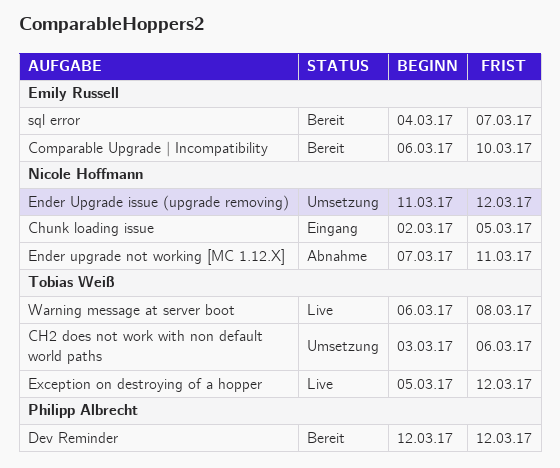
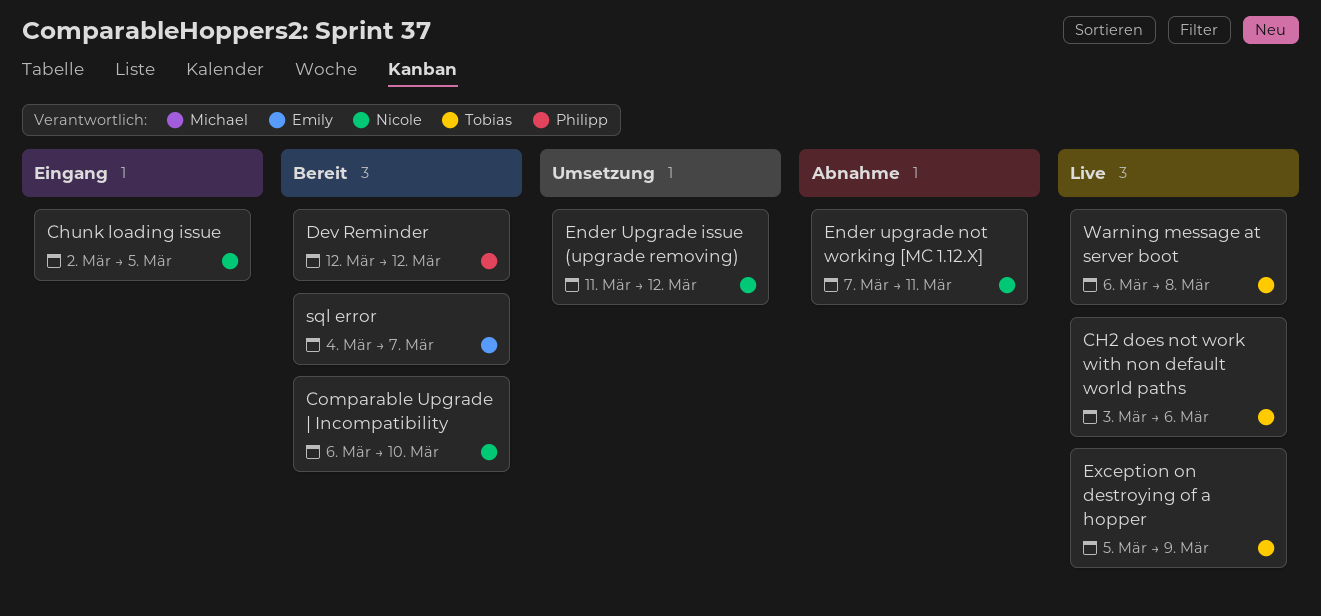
CH2 does not work with non default world paths, status: Umsetzung -> Live
Comparable Upgrade | Incompatibility, owner: Emily Russell -> Nicole Hoffmann
Exception on destroying of a hopper, due: Mar 12 -> Mar 9

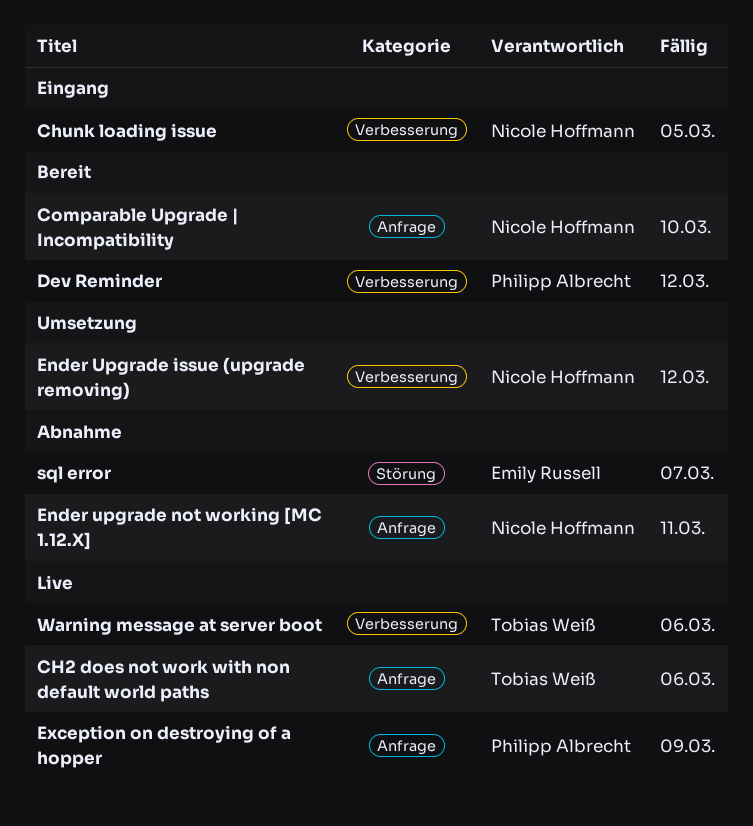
Exception on destroying of a hopper, owner: Tobias Weiß -> Philipp Albrecht
sql error, status: Bereit -> Abnahme
Warning message at server boot, due: Mar 8 -> Mar 6

